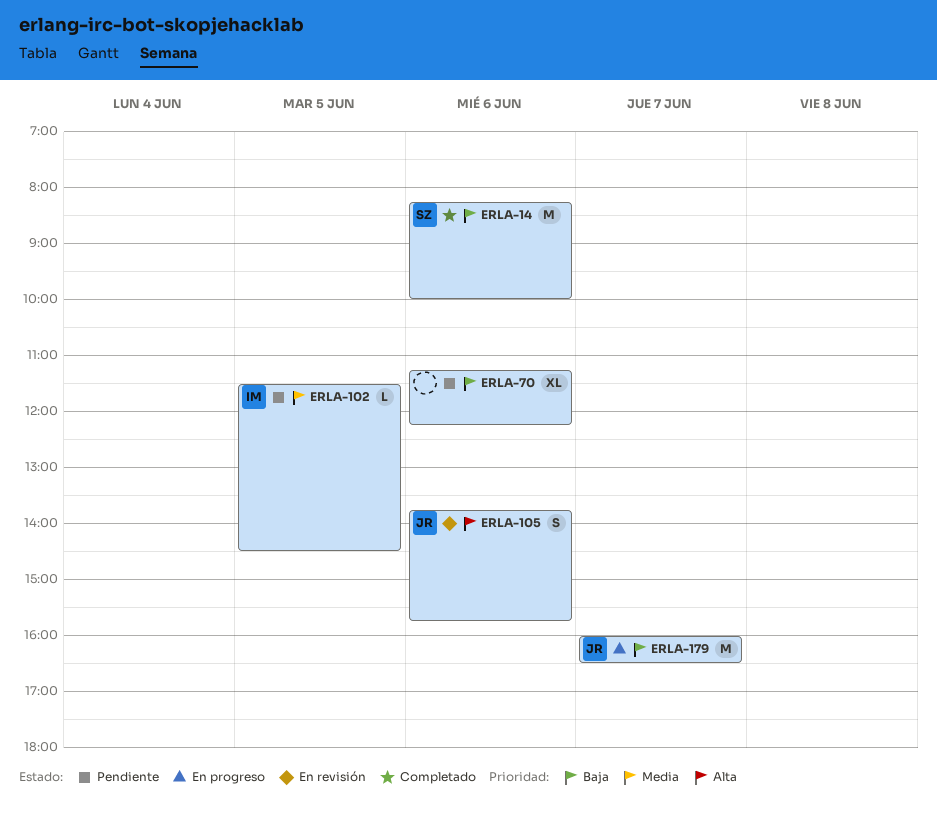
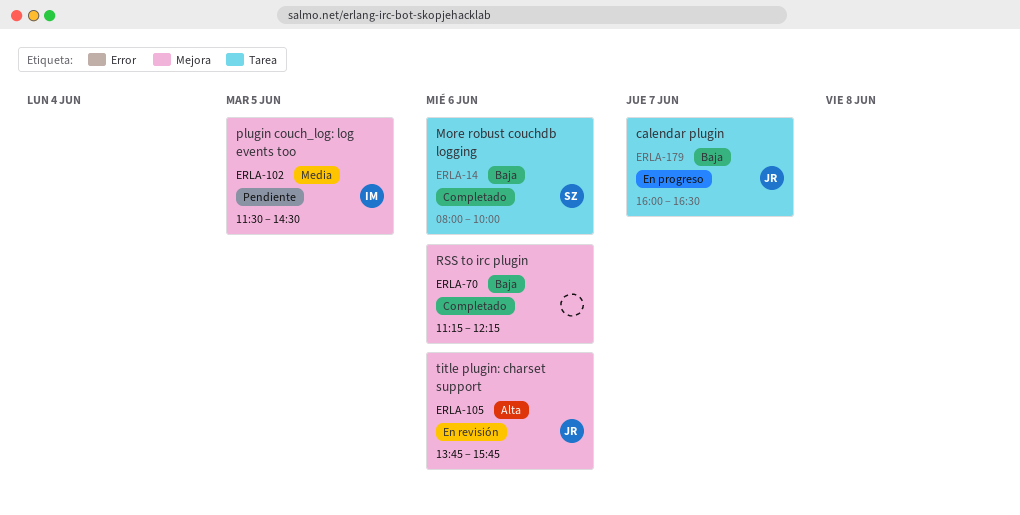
ERLA-14, begins: 08:15 -> 08:00
ERLA-70, status: Pendiente -> Completado

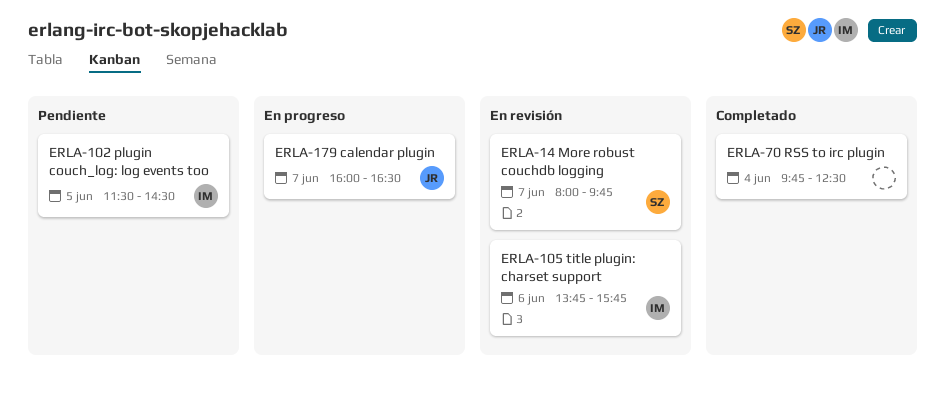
ERLA-14, status: Completado -> En revisión
ERLA-14, day: Jun 6 -> Jun 7
ERLA-14, ends: 10:00 -> 09:45
ERLA-70, day: Jun 6 -> Jun 4
ERLA-70, begins: 11:15 -> 09:45
ERLA-70, ends: 12:15 -> 12:30
ERLA-105, owner: JR -> IM

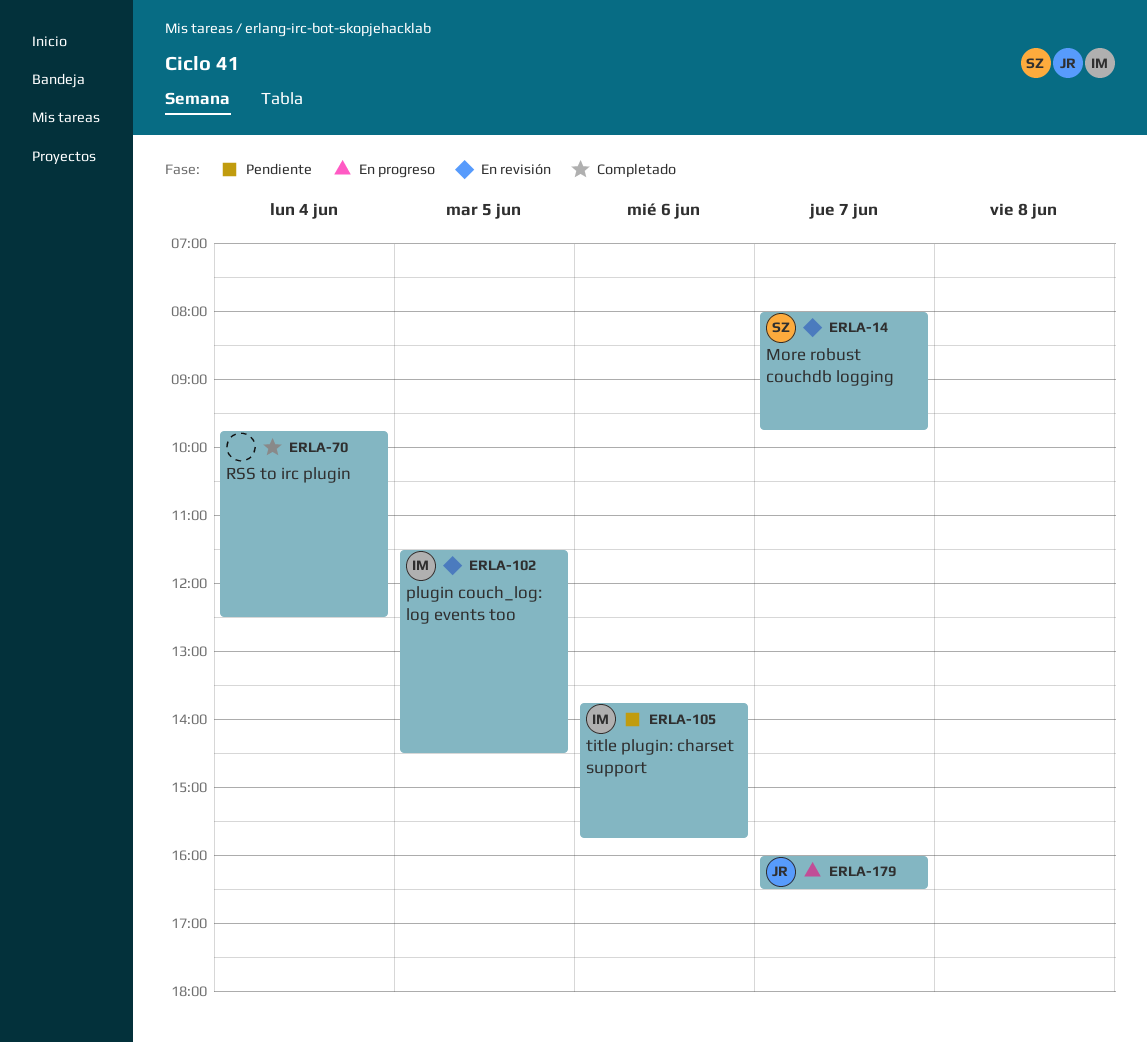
ERLA-102, status: Pendiente -> En revisión
ERLA-105, status: En revisión -> Pendiente

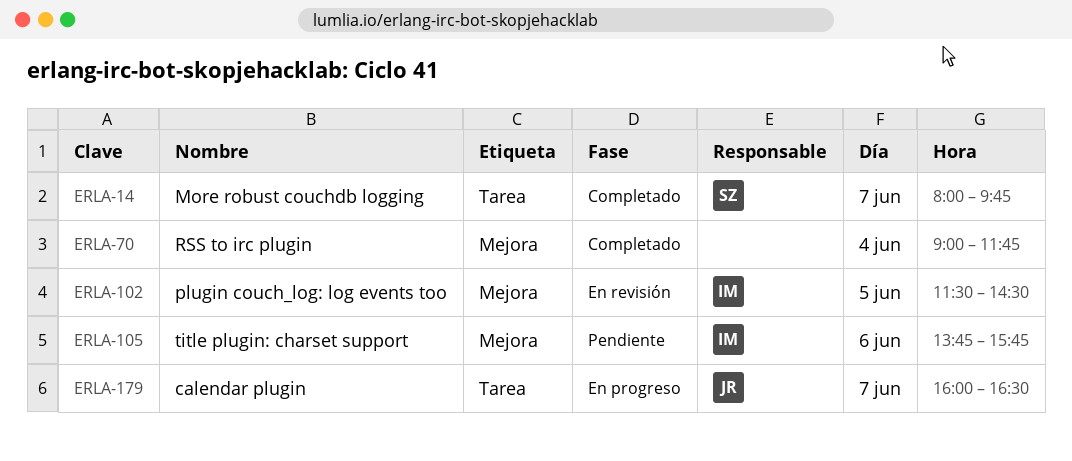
ERLA-14, status: En revisión -> Completado
ERLA-70, begins: 09:45 -> 09:00
ERLA-70, ends: 12:30 -> 11:45

